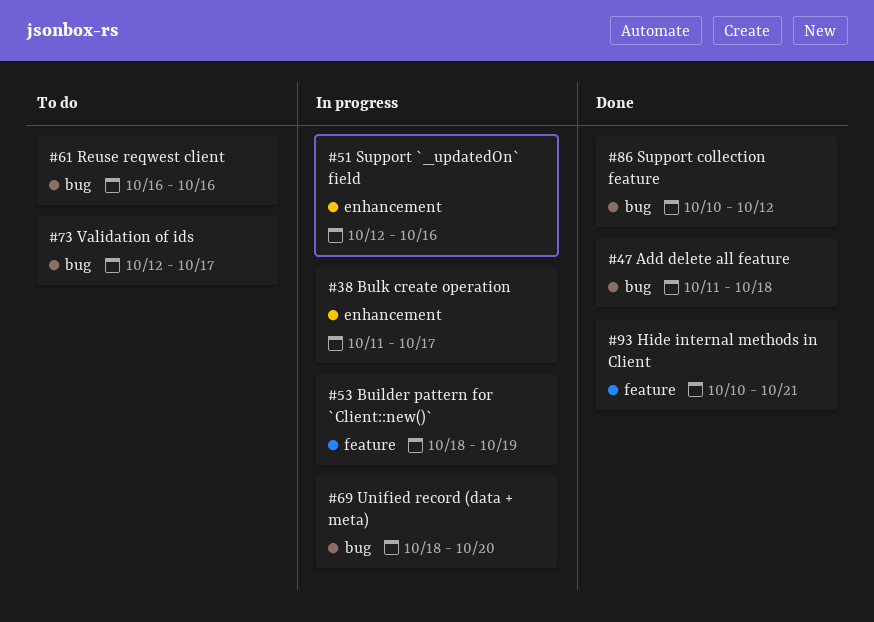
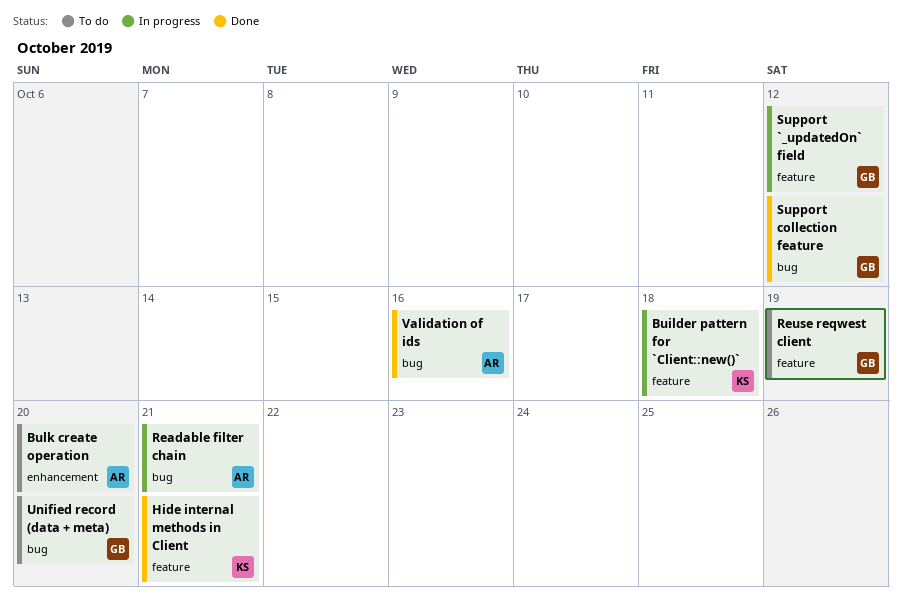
Add delete all feature: present -> none
Builder pattern for `Client::new()`, due: Oct 19 -> Oct 18
Bulk create operation, status: In progress -> To do
Bulk create operation, due: Oct 17 -> Oct 20
Readable filter chain: none -> present
Reuse reqwest client, label: bug -> feature
Reuse reqwest client, due: Oct 16 -> Oct 19
Support `_updatedOn` field, label: enhancement -> feature
Support `_updatedOn` field, due: Oct 16 -> Oct 12
Unified record (data + meta), status: In progress -> To do
Validation of ids, status: To do -> Done
Validation of ids, due: Oct 17 -> Oct 16

